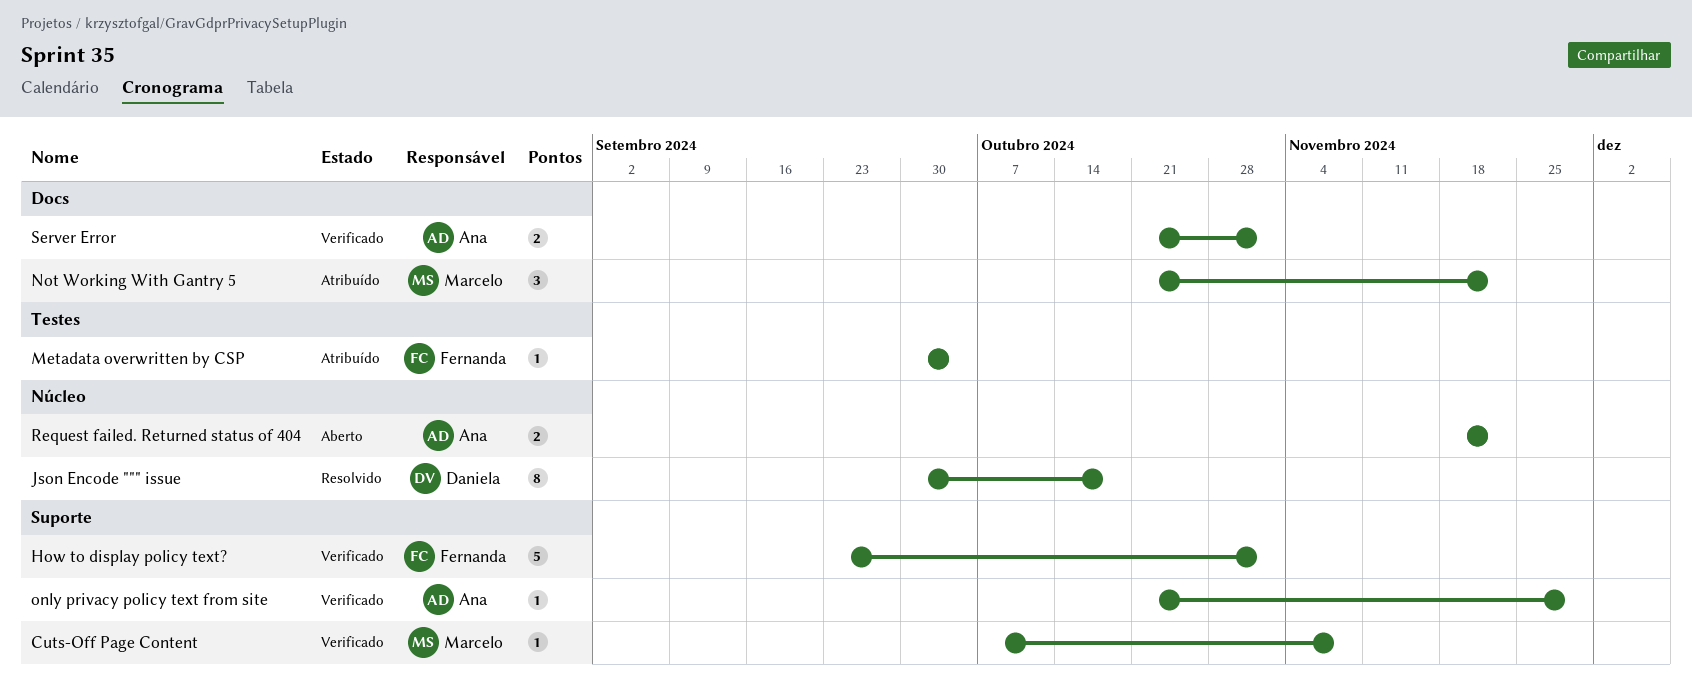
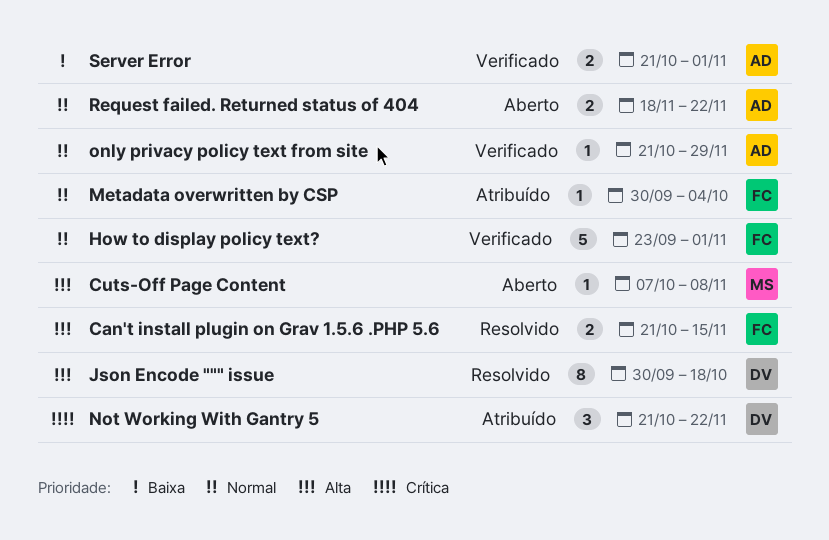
Can't install plugin on Grav 1.5.6 .PHP 5.6: none -> present
Cuts-Off Page Content, status: Verificado -> Aberto
Not Working With Gantry 5, owner: Marcelo -> Daniela

